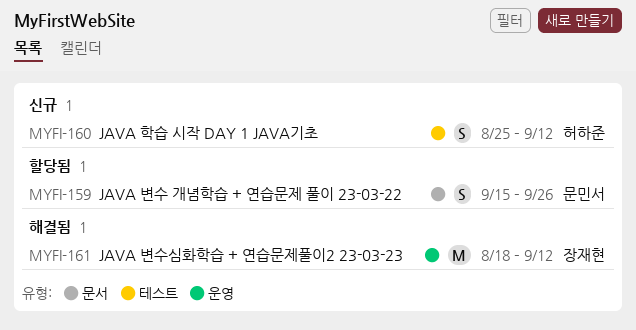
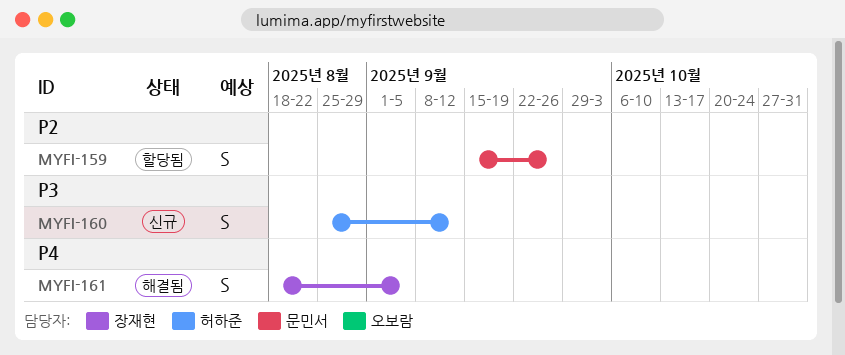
MYFI-161, estimate: M -> S
MYFI-161, due: Sep 12 -> Sep 5

